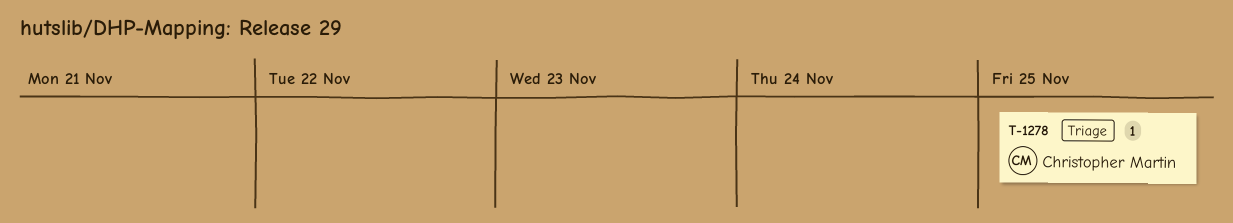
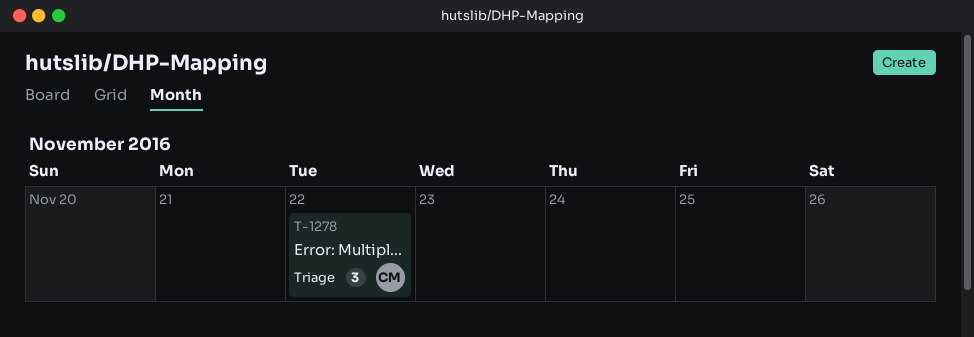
T-1278, estimate: 1 -> 3
T-1278, due: Nov 25 -> Nov 22

